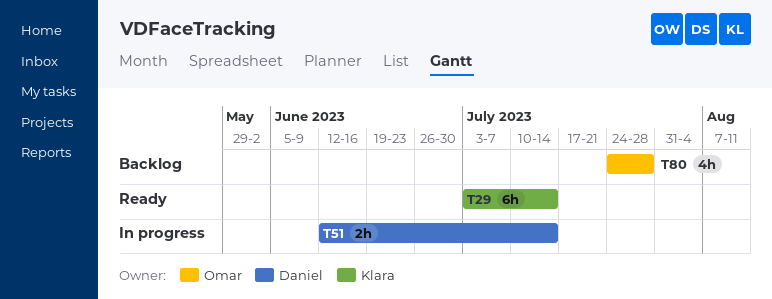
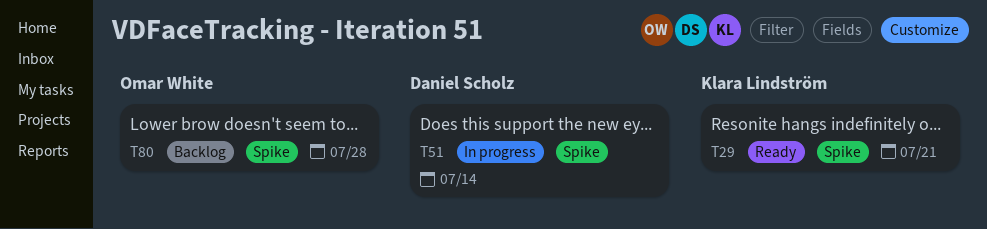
T29, due: Jul 14 -> Jul 21

